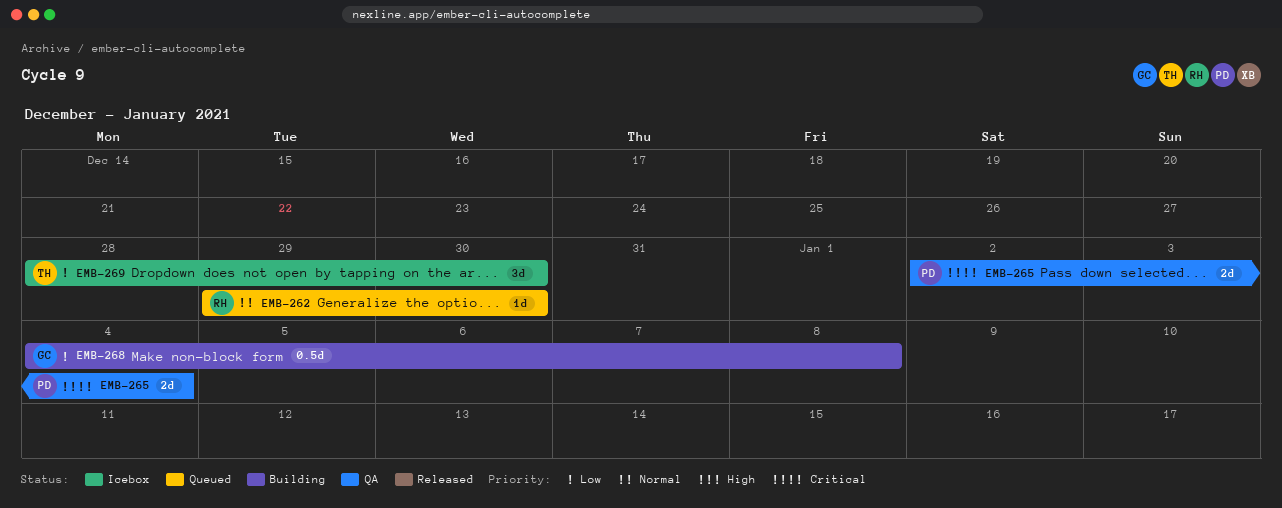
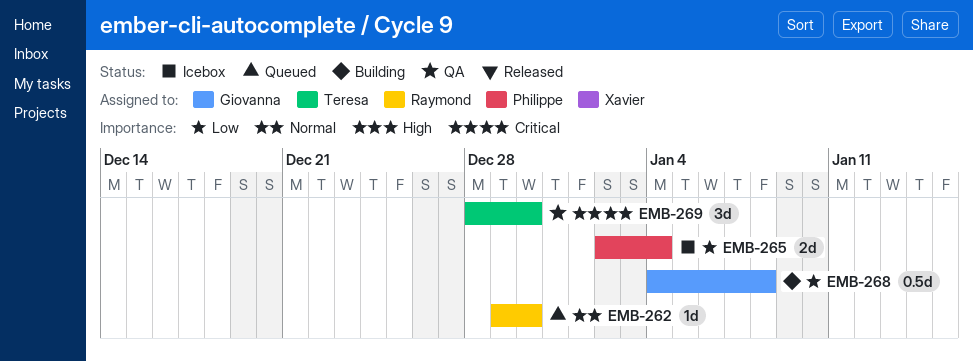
EMB-265, status: QA -> Icebox
EMB-265, priority: Critical -> Low
EMB-269, status: Icebox -> QA
EMB-269, priority: Low -> Critical

